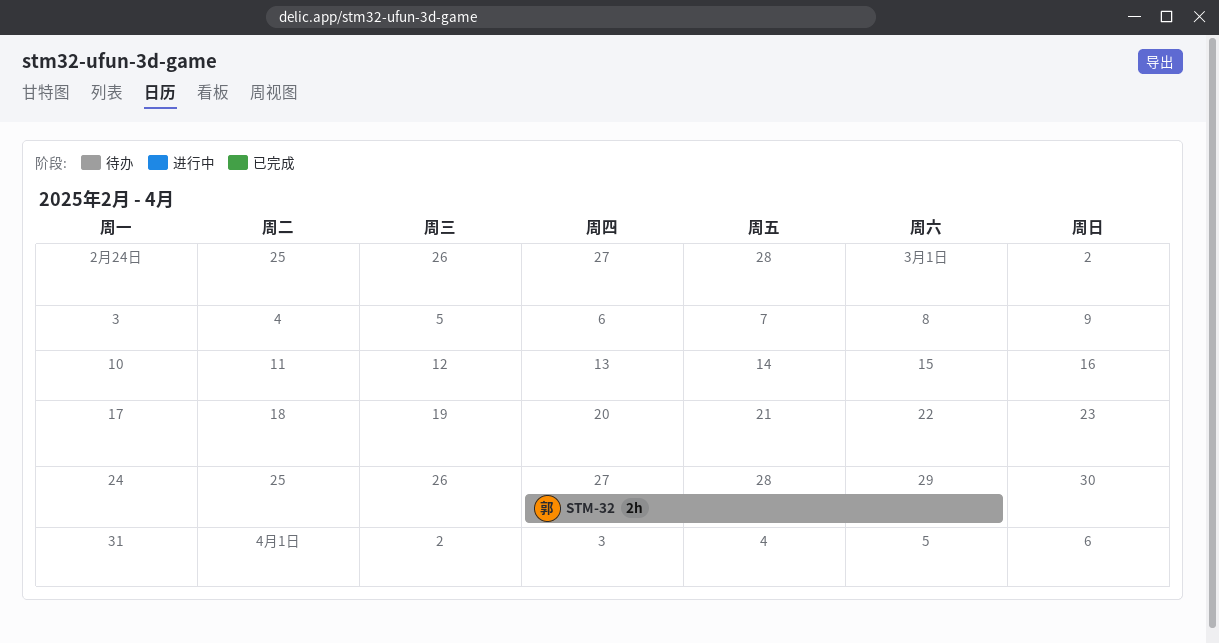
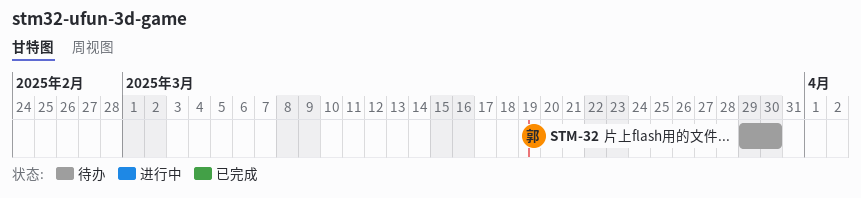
STM-32, start: Mar 27 -> Mar 29
STM-32, due: Mar 29 -> Mar 30

